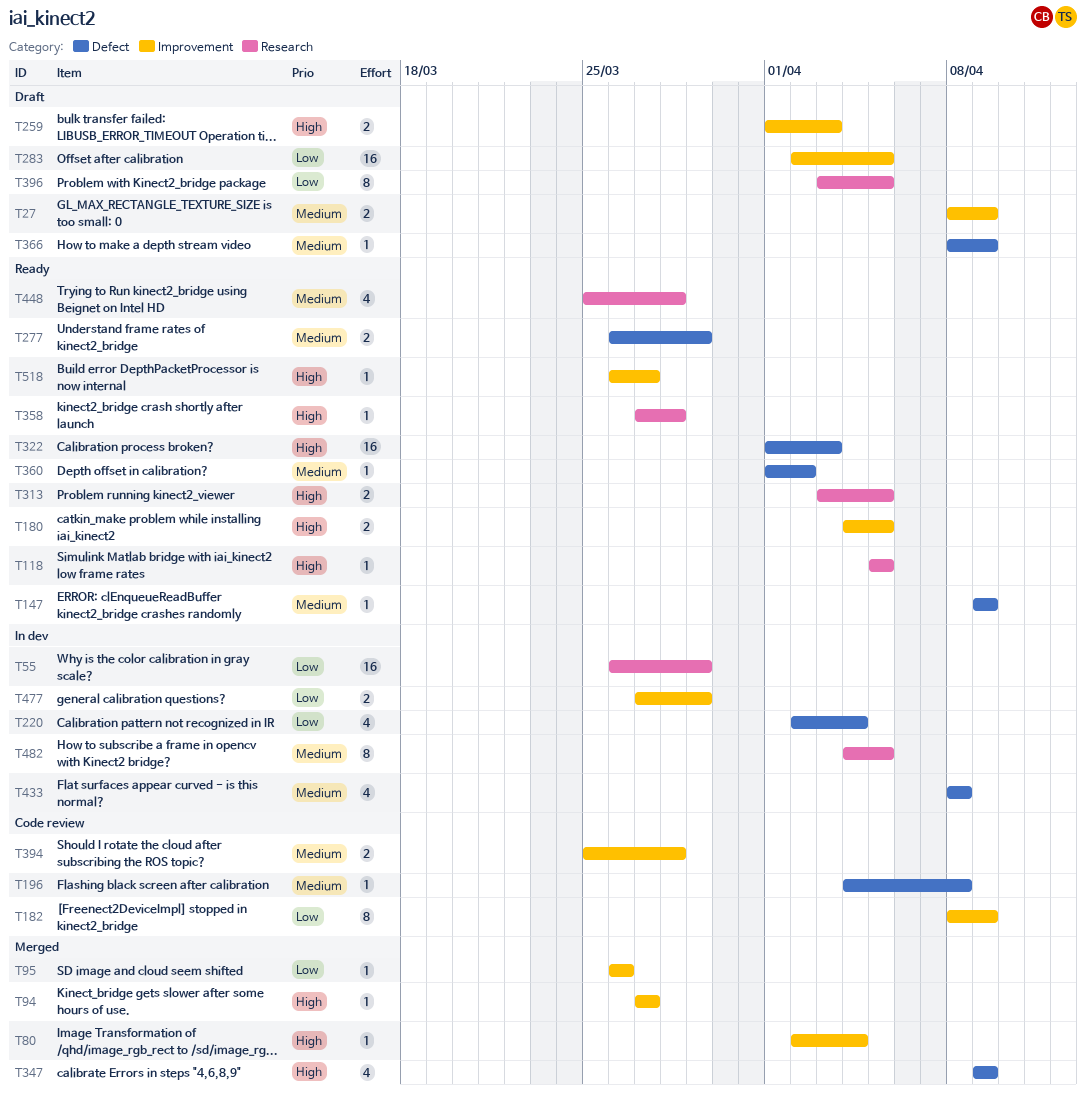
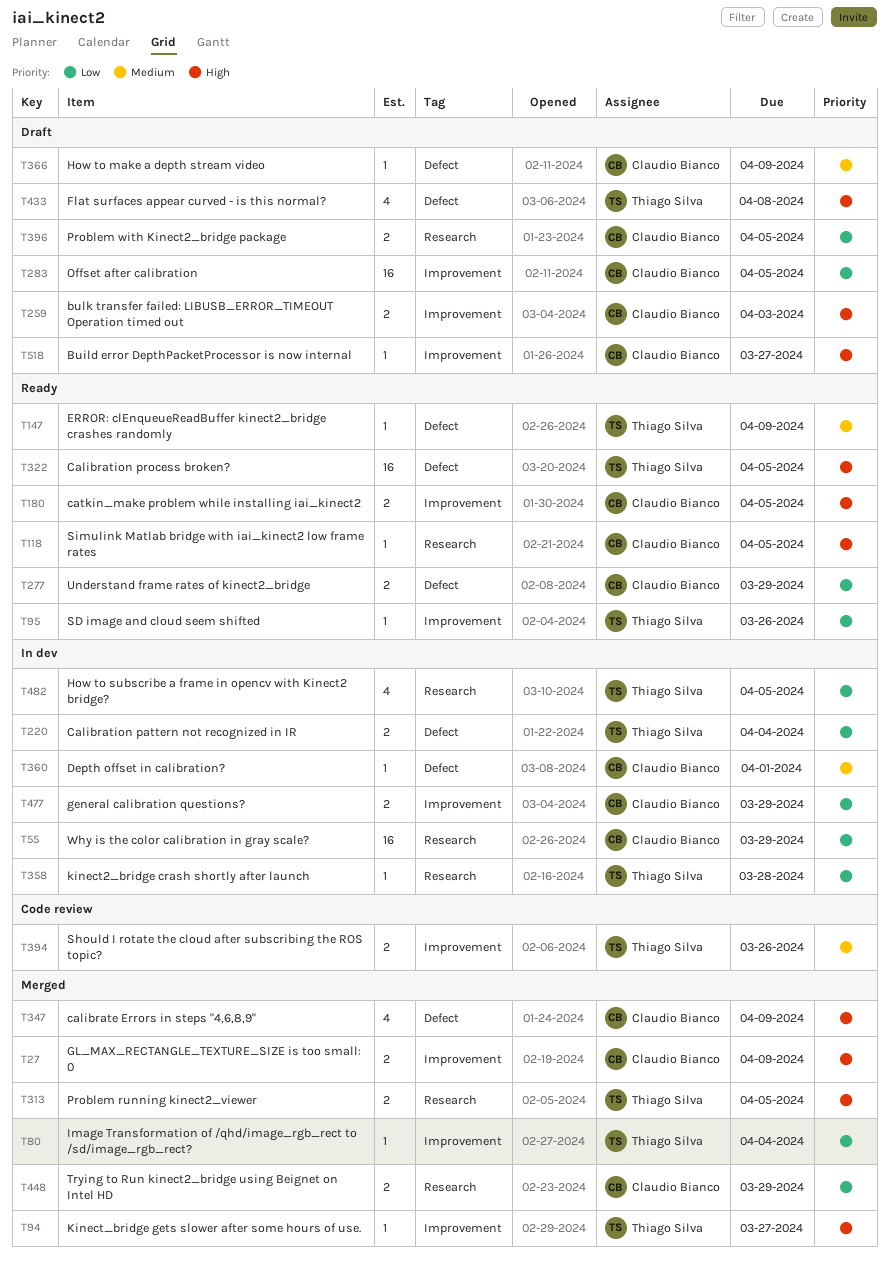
T27, status: Draft -> Merged
T27, priority: Medium -> High
T80, priority: High -> Low
T95, status: Merged -> Ready
T182: present -> none
T196: present -> none
T220, estimate: 4 -> 2
T277, priority: Medium -> Low
T313, status: Ready -> Merged
T322, due: Apr 3 -> Apr 5
T358, status: Ready -> In dev
T358, priority: High -> Low
T360, status: Ready -> In dev
T360, due: Apr 2 -> Apr 1
T394, due: Mar 28 -> Mar 26
T396, estimate: 8 -> 2
T433, status: In dev -> Draft
T433, priority: Medium -> High
T448, status: Ready -> Merged
T448, priority: Medium -> Low
T448, estimate: 4 -> 2
T448, due: Mar 28 -> Mar 29
T482, priority: Medium -> Low
T482, estimate: 8 -> 4
T518, status: Ready -> Draft

